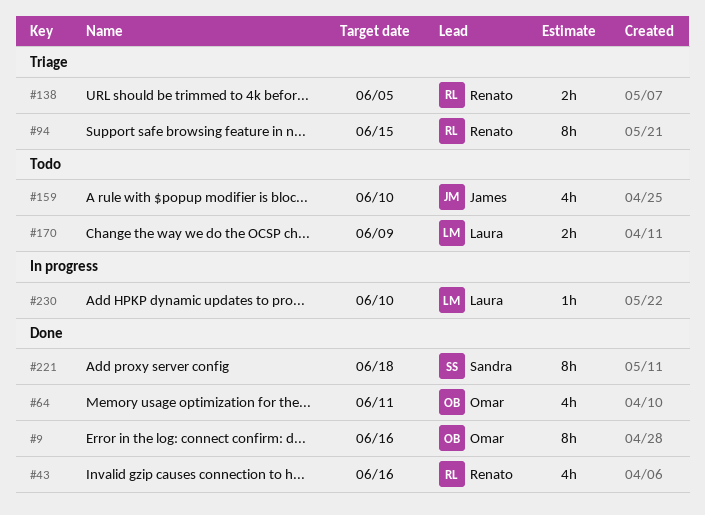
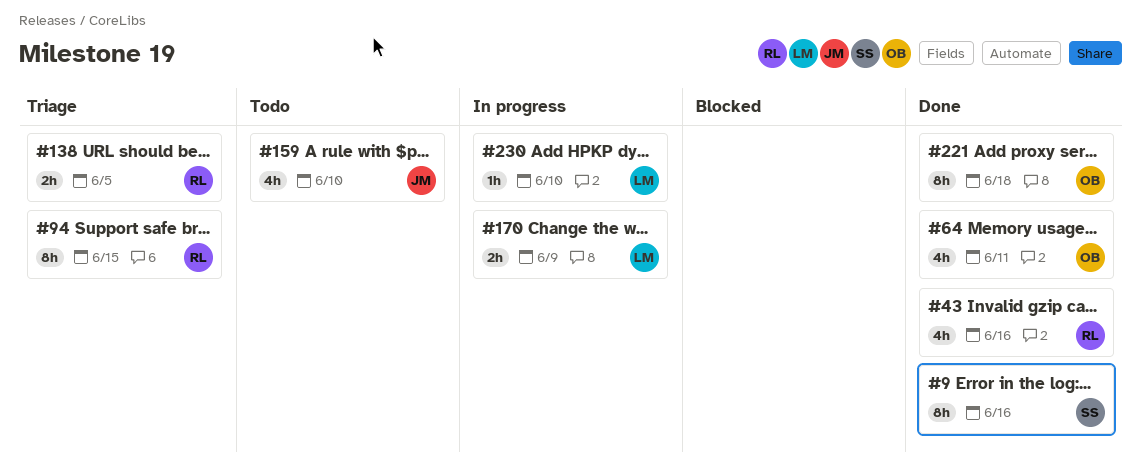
#9, owner: Omar -> Sandra
#170, status: Todo -> In progress
#221, owner: Sandra -> Omar

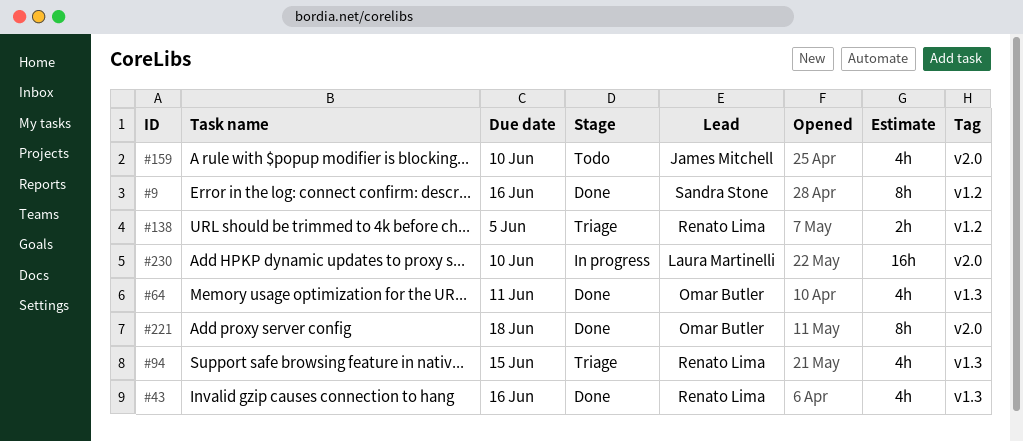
#94, estimate: 8h -> 4h
#170: present -> none
#230, estimate: 1h -> 16h

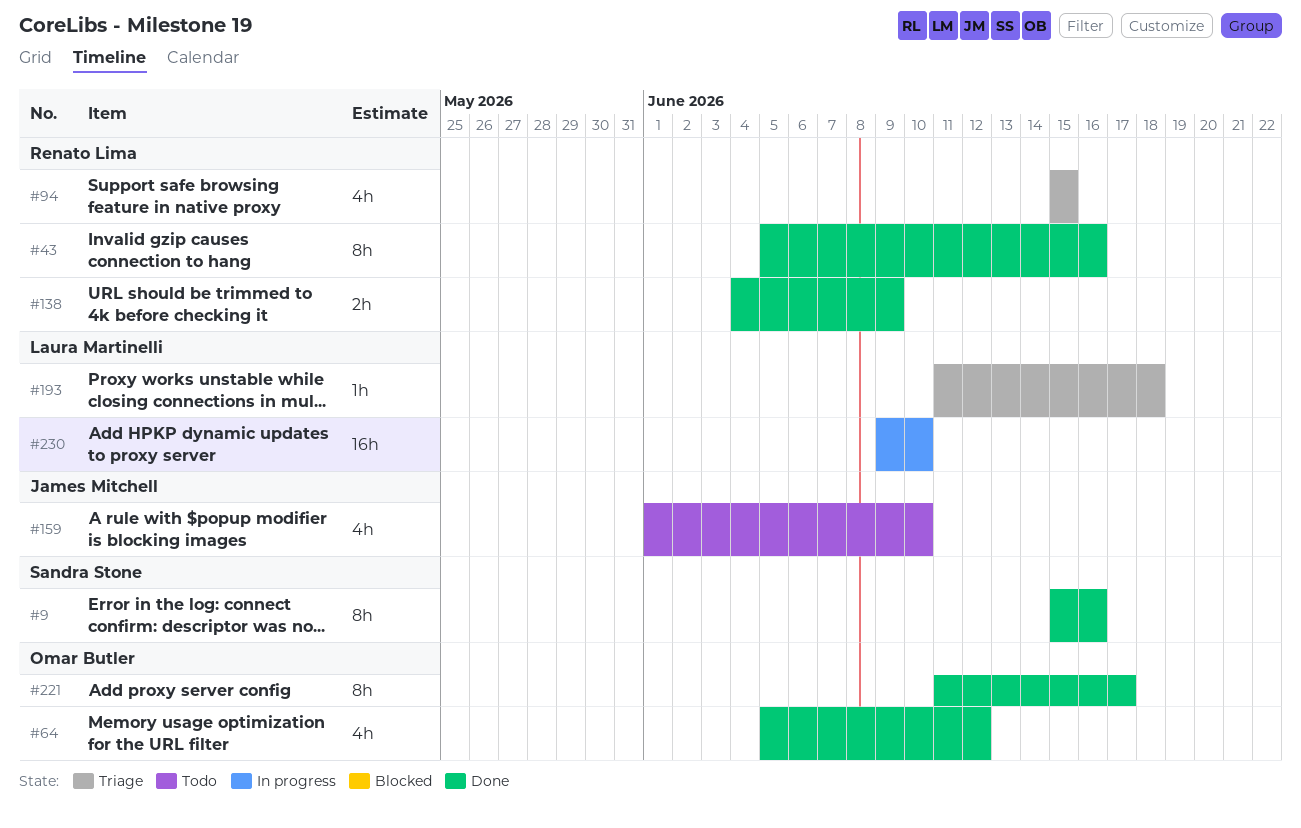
#43, estimate: 4h -> 8h
#64, due: Jun 11 -> Jun 12
#138, status: Triage -> Done
#138, due: Jun 5 -> Jun 9
#193: none -> present
#221, due: Jun 18 -> Jun 17

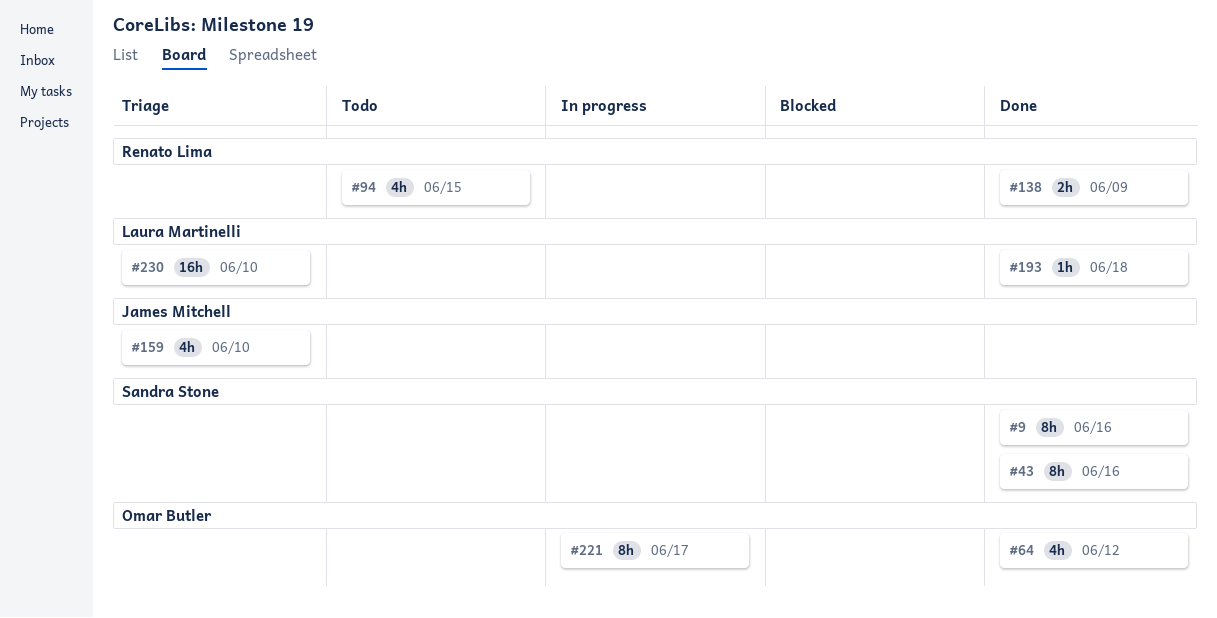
#43, owner: Renato Lima -> Sandra Stone
#94, status: Triage -> Todo
#159, status: Todo -> Triage
#193, status: Triage -> Done
#221, status: Done -> In progress
#230, status: In progress -> Triage

